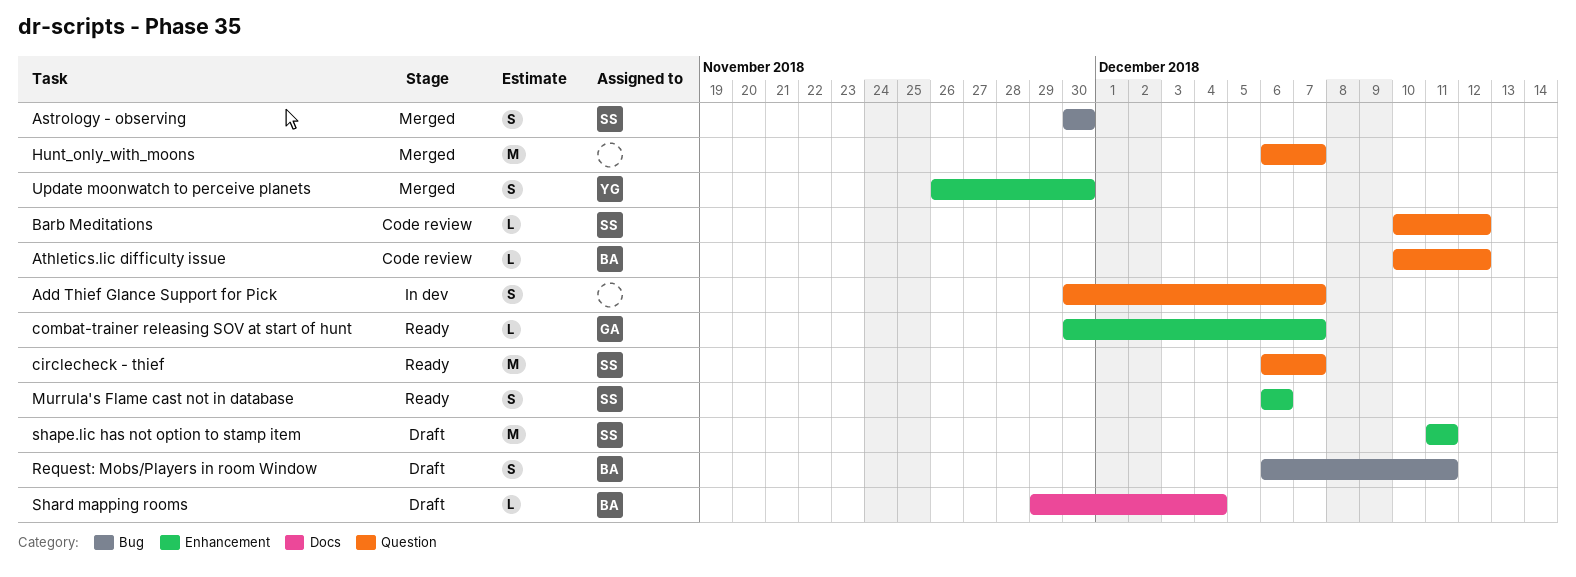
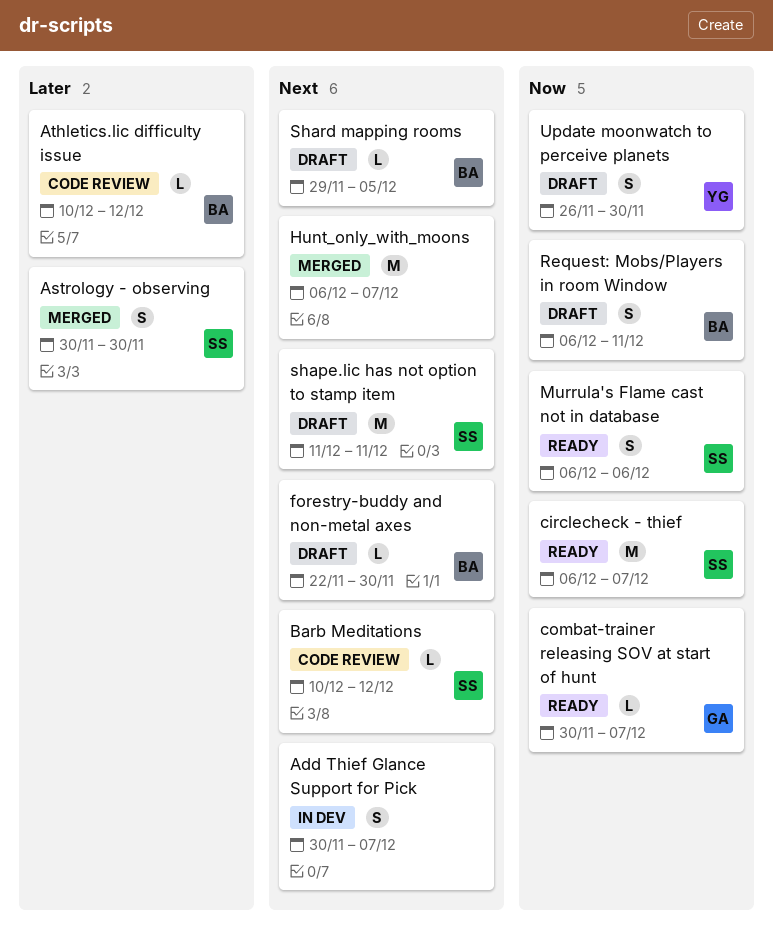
forestry-buddy and non-metal axes: none -> present
Shard mapping rooms, due: Dec 4 -> Dec 5
Update moonwatch to perceive planets, status: Merged -> Draft

